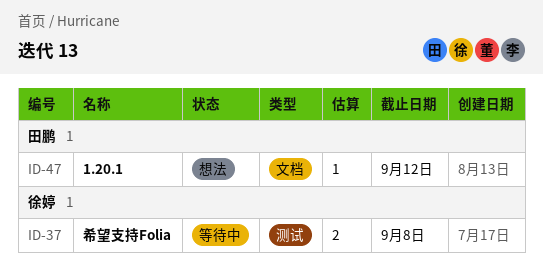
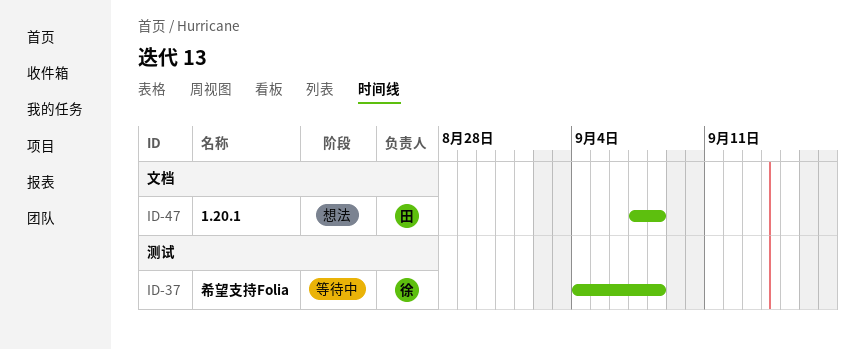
ID-47, due: Sep 12 -> Sep 8

